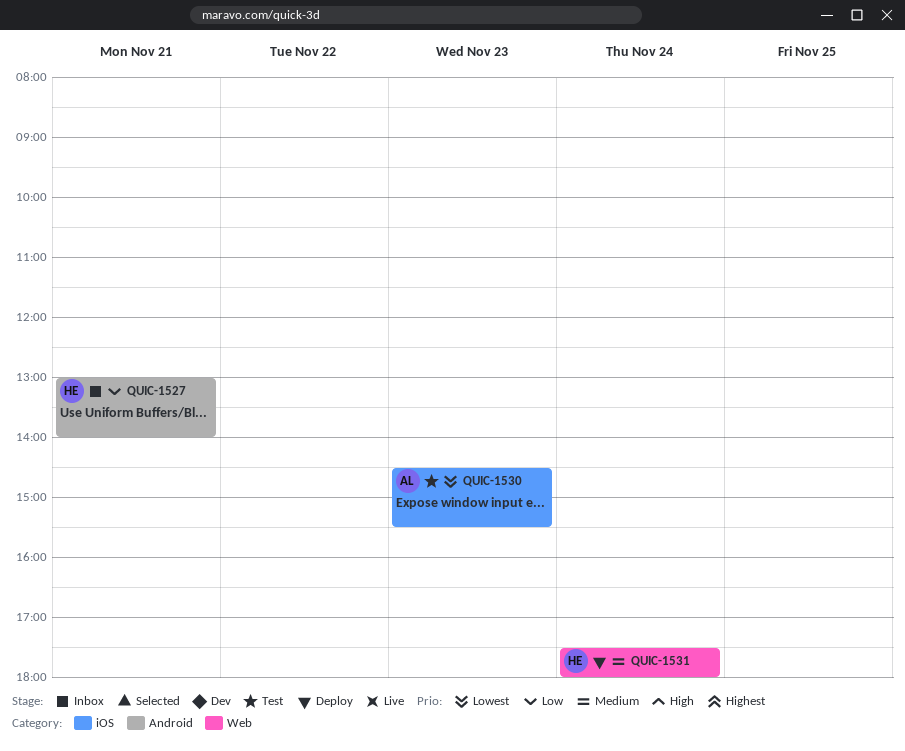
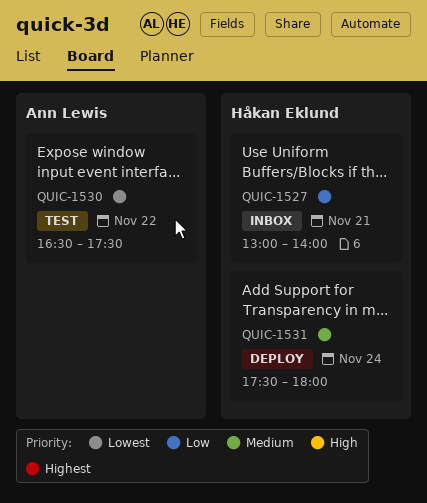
QUIC-1530, day: Nov 23 -> Nov 22
QUIC-1530, begins: 14:30 -> 16:30
QUIC-1530, ends: 15:30 -> 17:30

